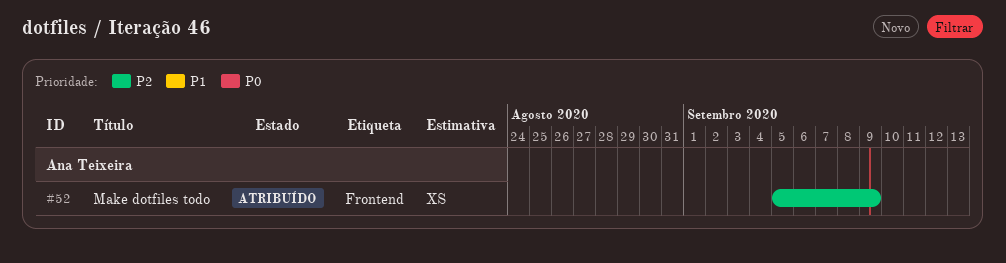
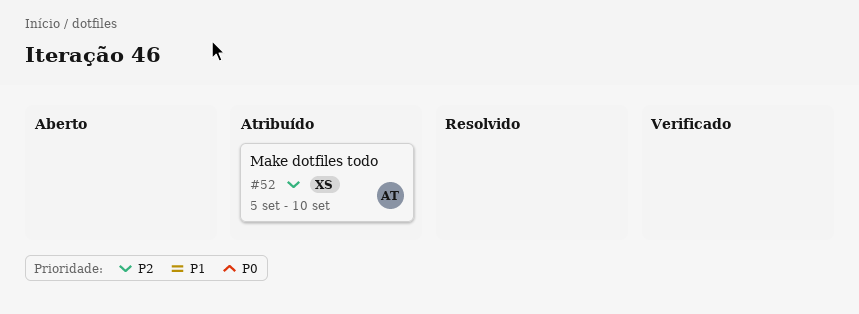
#52, due: Sep 9 -> Sep 10

